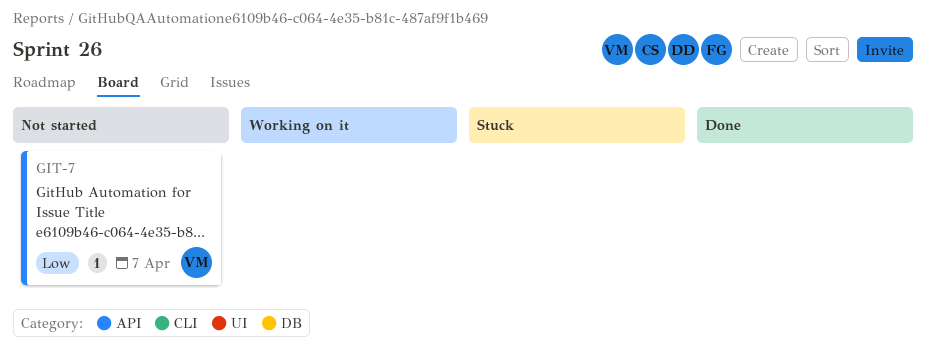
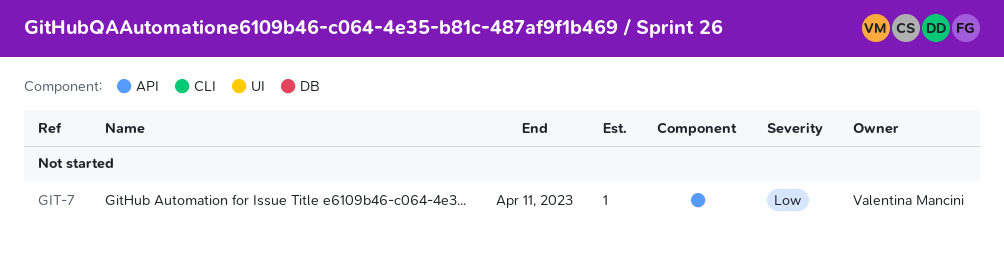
GIT-7, due: Apr 7 -> Apr 11

